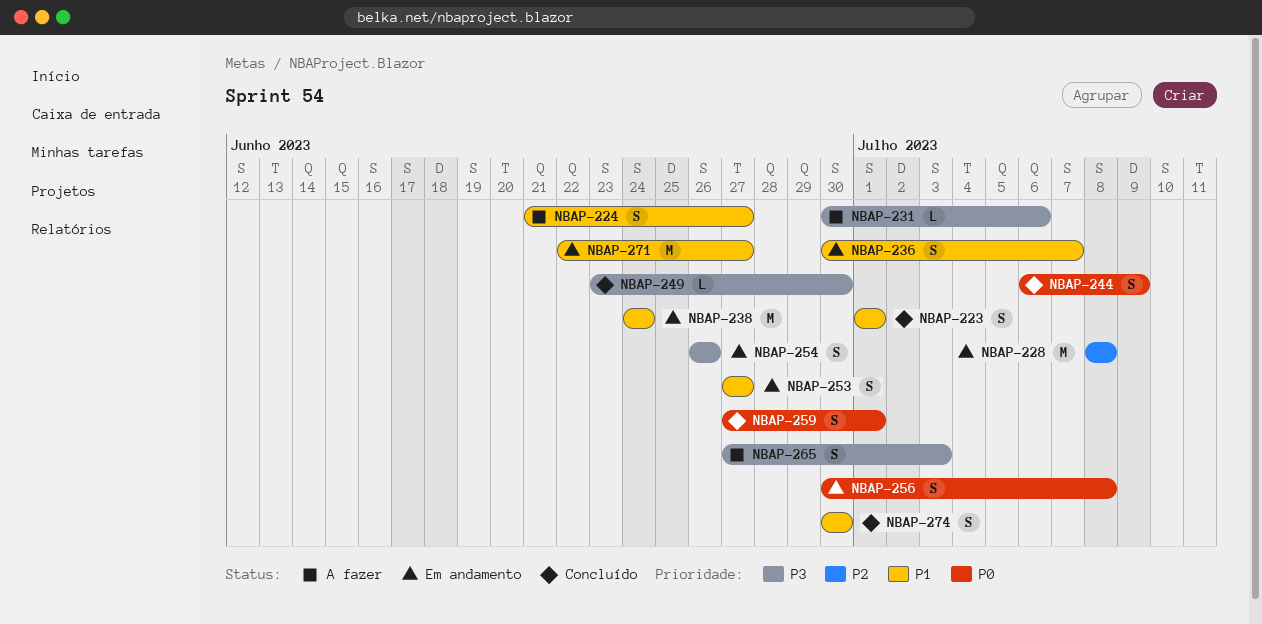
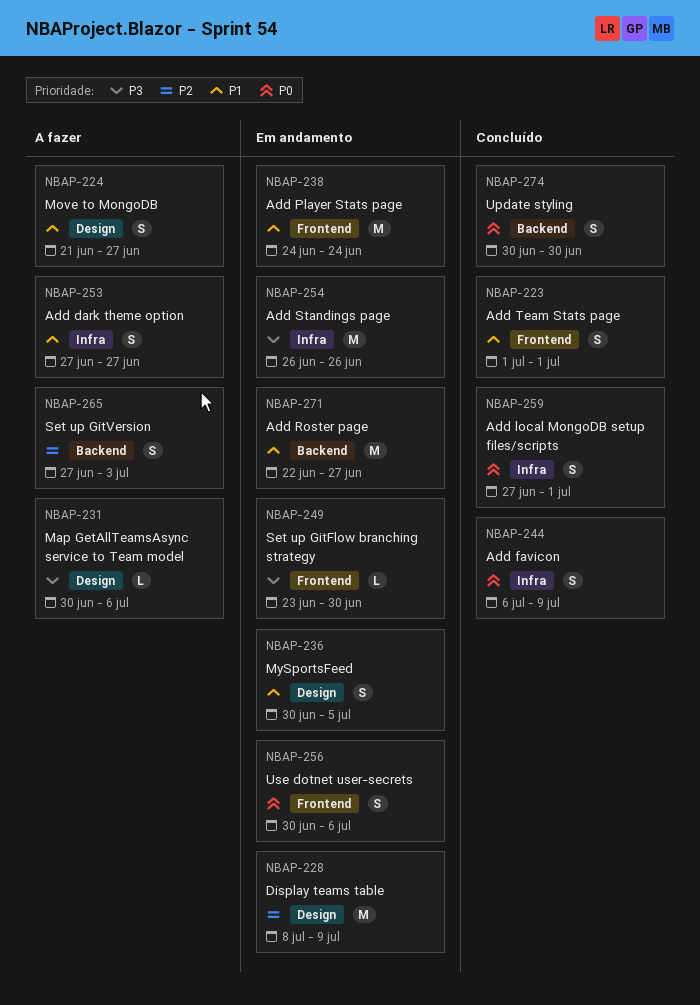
NBAP-228, due: Jul 8 -> Jul 9
NBAP-236, due: Jul 7 -> Jul 5
NBAP-249, status: Concluído -> Em andamento
NBAP-253, status: Em andamento -> A fazer
NBAP-254, estimate: S -> M
NBAP-256, due: Jul 8 -> Jul 6
NBAP-265, priority: P3 -> P2
NBAP-274, priority: P1 -> P0

